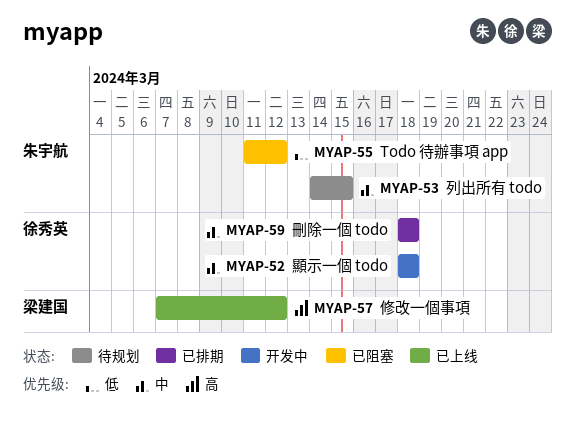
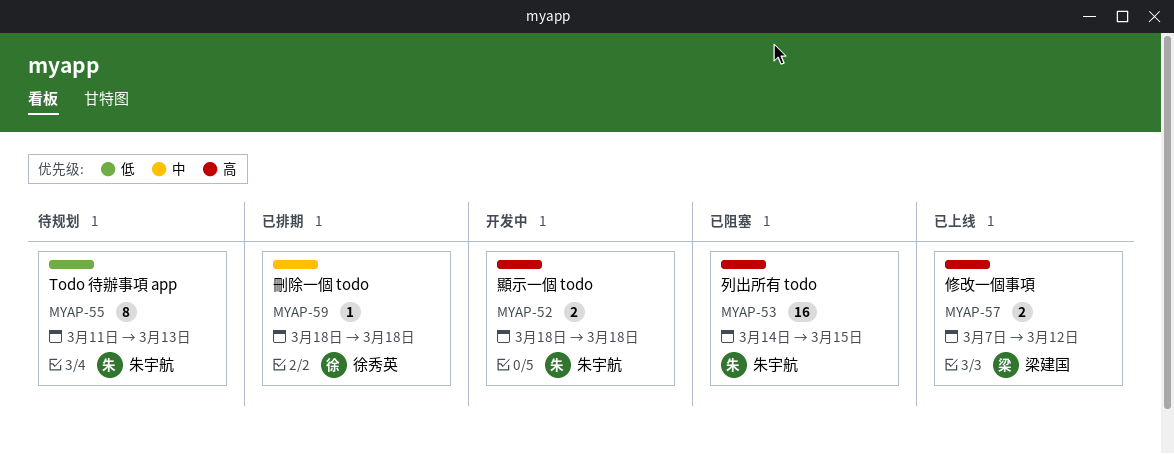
MYAP-52, owner: 徐秀英 -> 朱宇航
MYAP-52, priority: 中 -> 高
MYAP-53, status: 待规划 -> 已阻塞
MYAP-53, priority: 中 -> 高
MYAP-55, status: 已阻塞 -> 待规划
MYAP-55, due: Mar 12 -> Mar 13

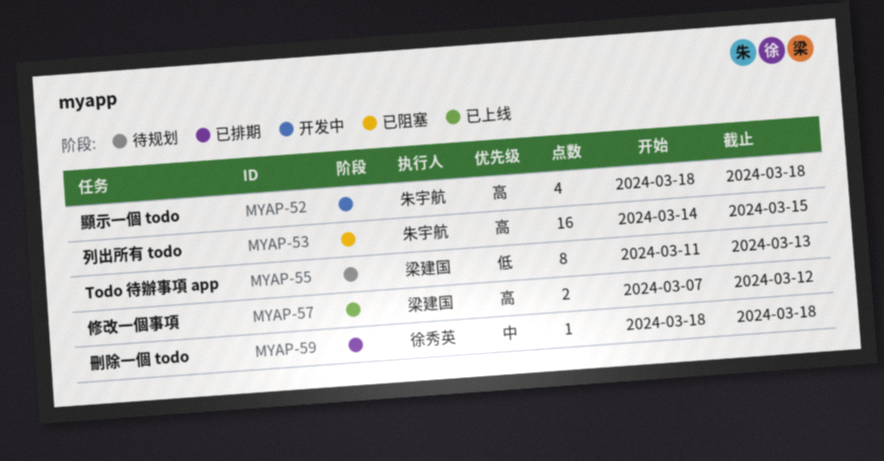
MYAP-52, estimate: 2 -> 4
MYAP-55, owner: 朱宇航 -> 梁建国

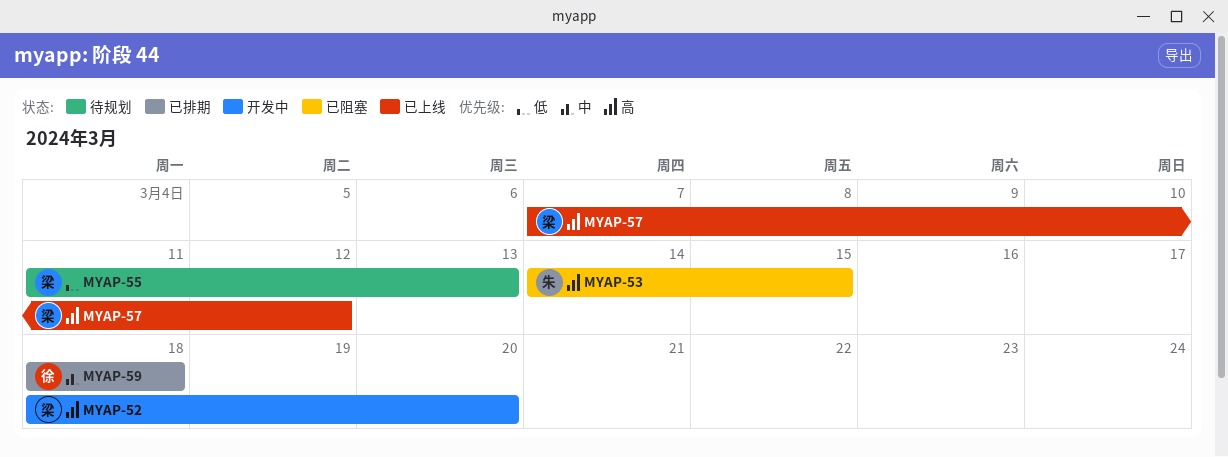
MYAP-52, owner: 朱宇航 -> 梁建国
MYAP-52, due: Mar 18 -> Mar 20

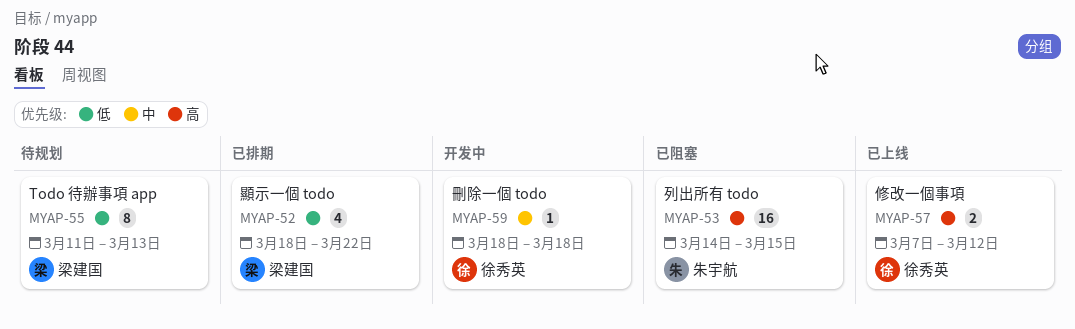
MYAP-52, status: 开发中 -> 已排期
MYAP-52, priority: 高 -> 低
MYAP-52, due: Mar 20 -> Mar 22
MYAP-57, owner: 梁建国 -> 徐秀英
MYAP-59, status: 已排期 -> 开发中

